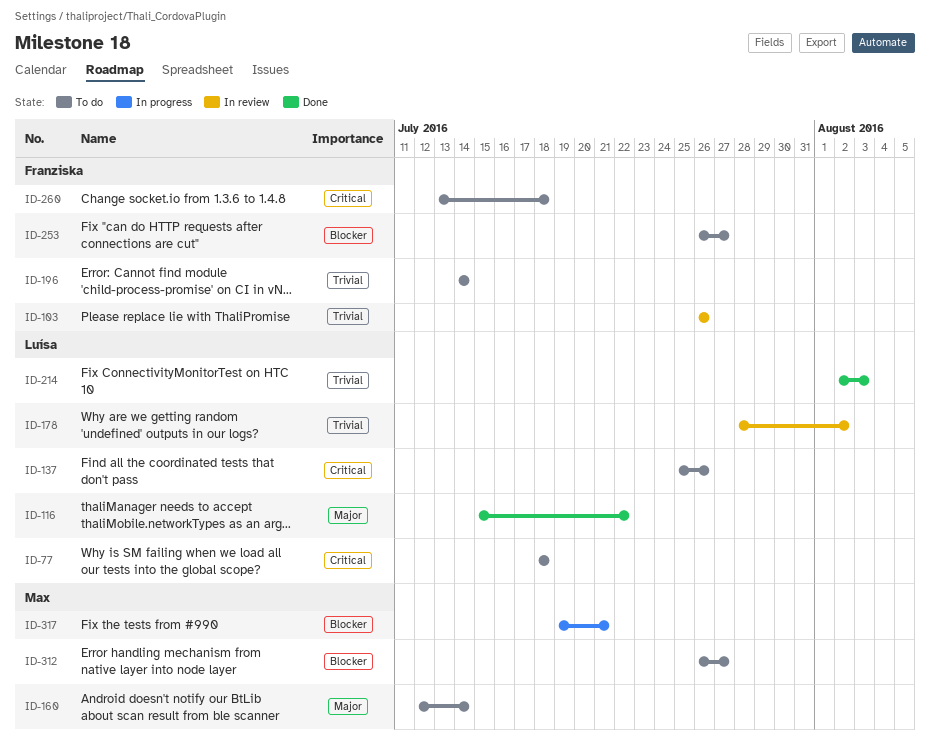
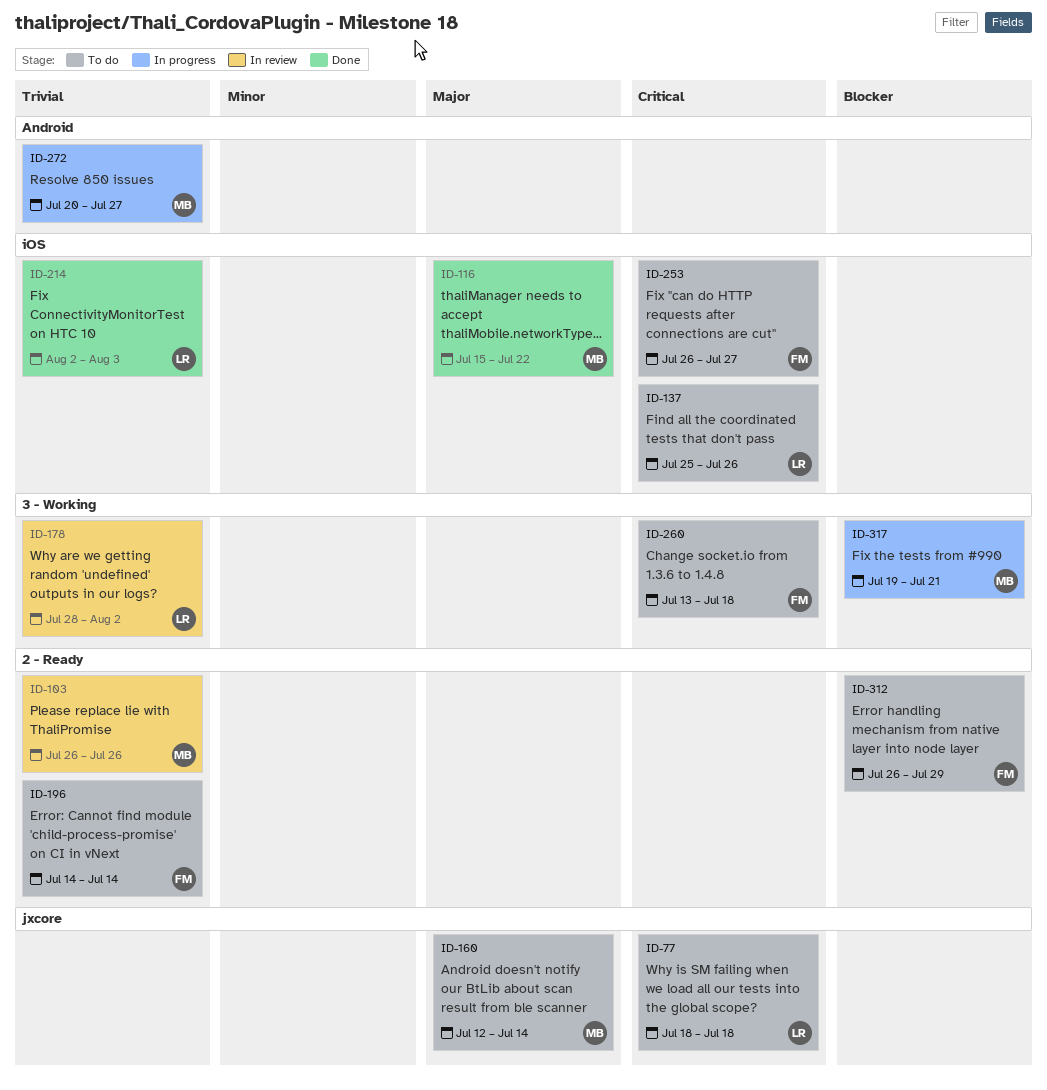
ID-103, owner: Franziska -> Max
ID-116, owner: Luísa -> Max
ID-253, priority: Blocker -> Critical
ID-272: none -> present
ID-312, owner: Max -> Franziska
ID-312, due: Jul 27 -> Jul 29

